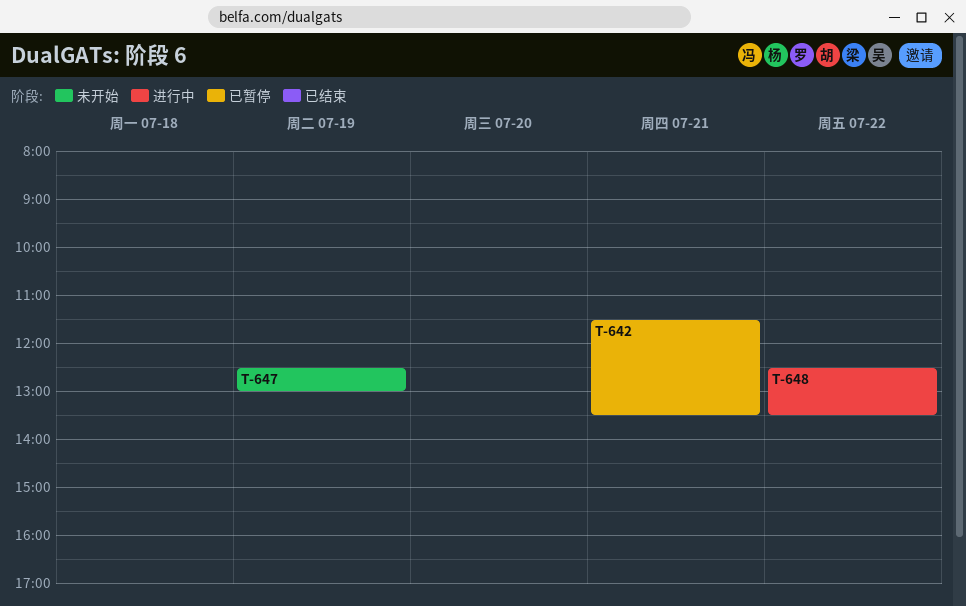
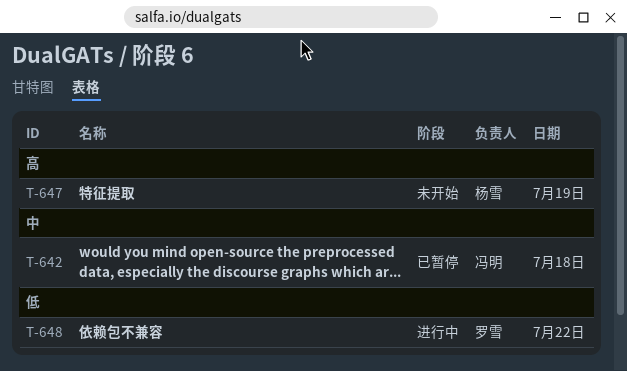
T-642, day: Jul 21 -> Jul 18

